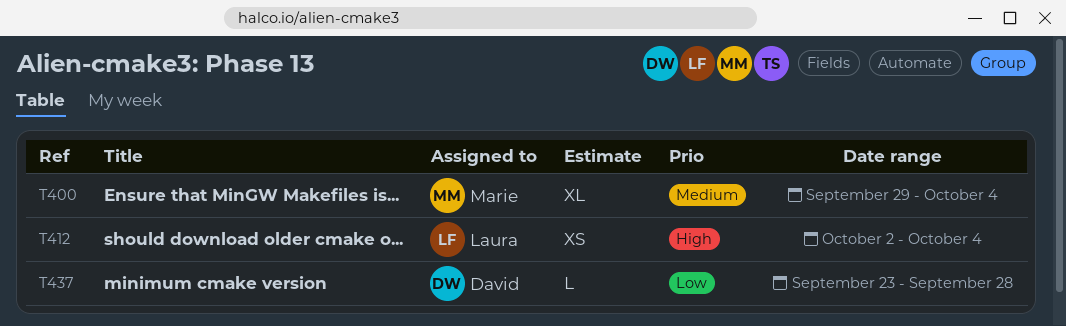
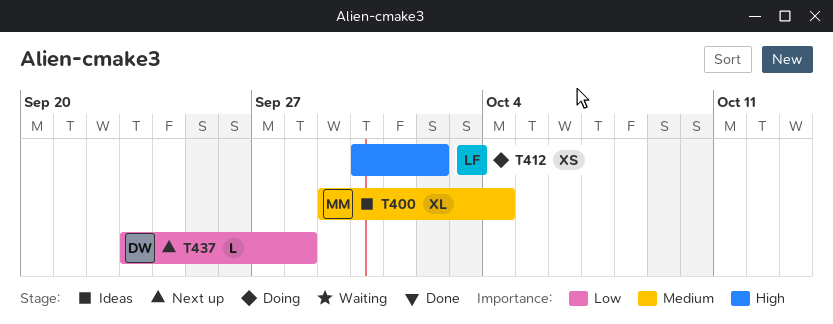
T412, start: Oct 2 -> Sep 30
T412, due: Oct 4 -> Oct 2

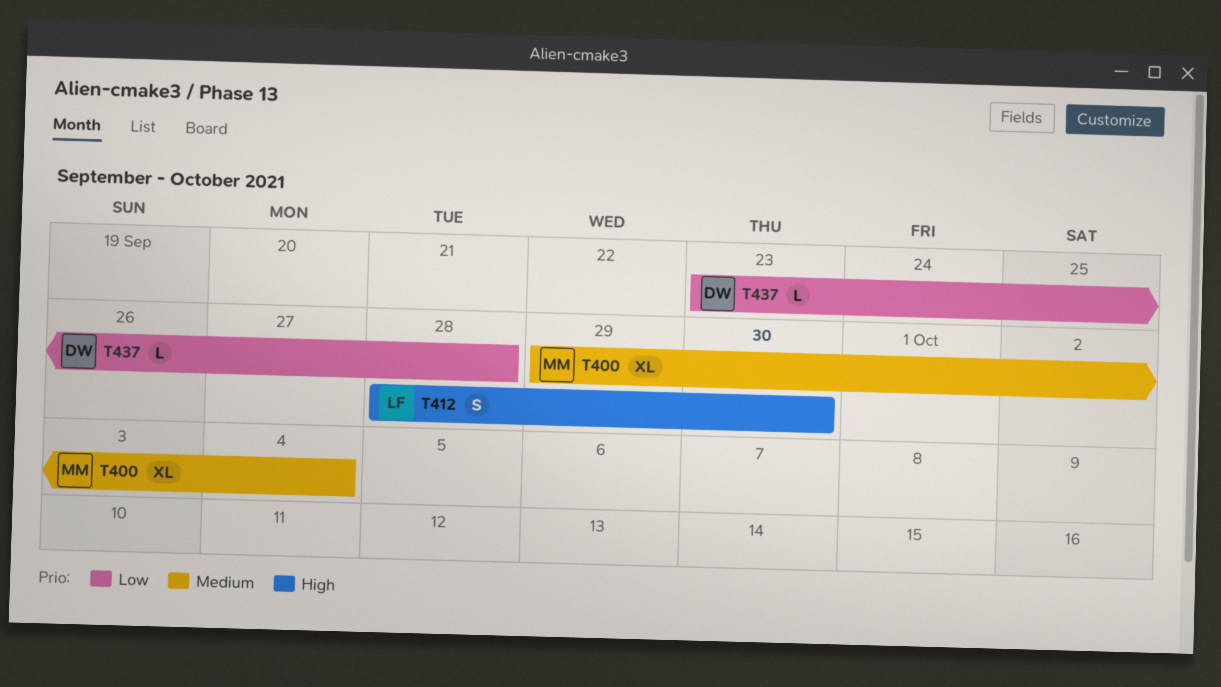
T412, estimate: XS -> S
T412, start: Sep 30 -> Sep 28
T412, due: Oct 2 -> Sep 30

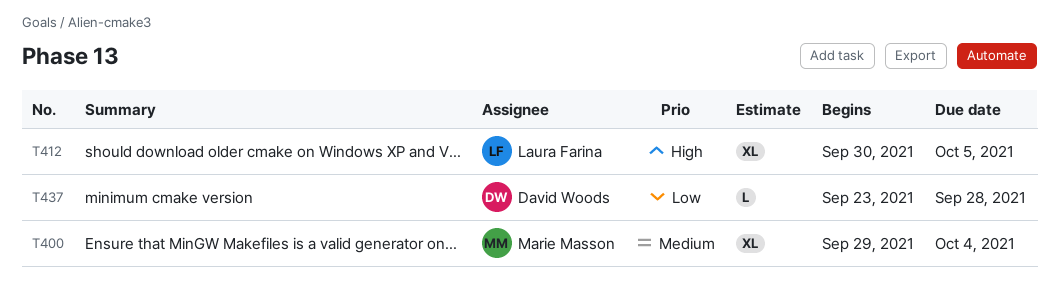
T412, estimate: S -> XL
T412, start: Sep 28 -> Sep 30
T412, due: Sep 30 -> Oct 5

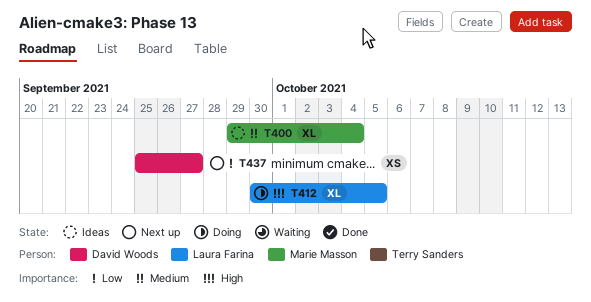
T437, estimate: L -> XS
T437, start: Sep 23 -> Sep 25
T437, due: Sep 28 -> Sep 27

